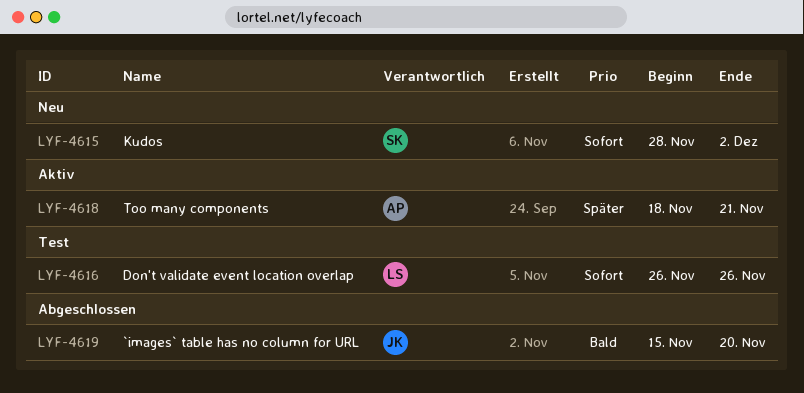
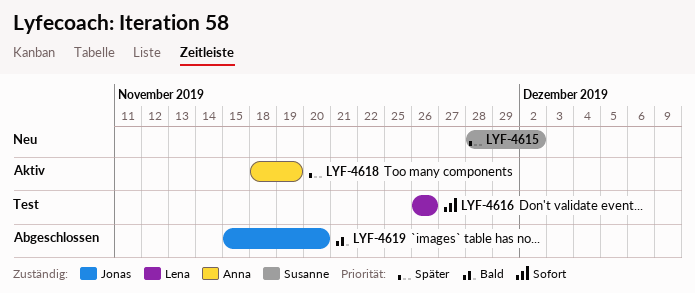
LYF-4615, priority: Sofort -> Später
LYF-4618, due: Nov 21 -> Nov 19

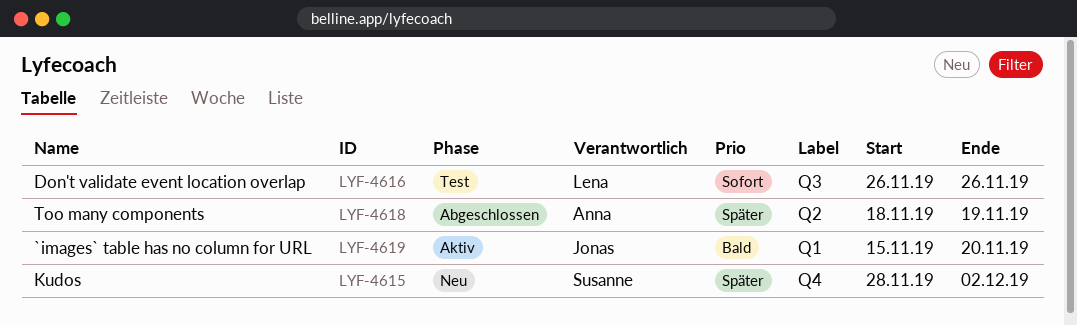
LYF-4618, status: Aktiv -> Abgeschlossen
LYF-4619, status: Abgeschlossen -> Aktiv

